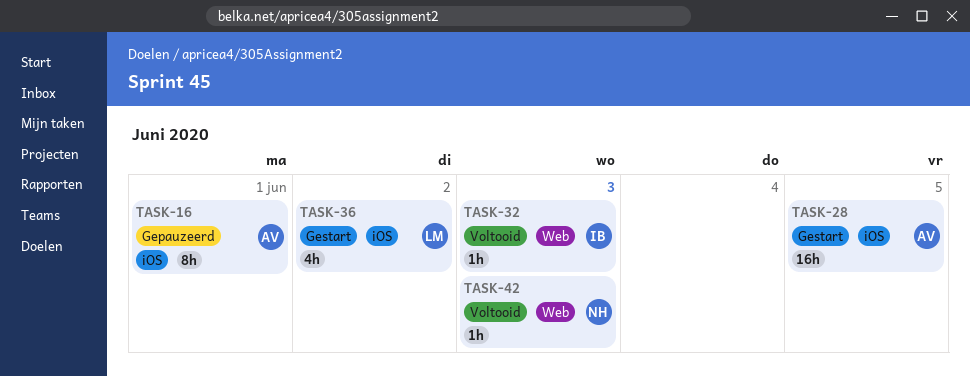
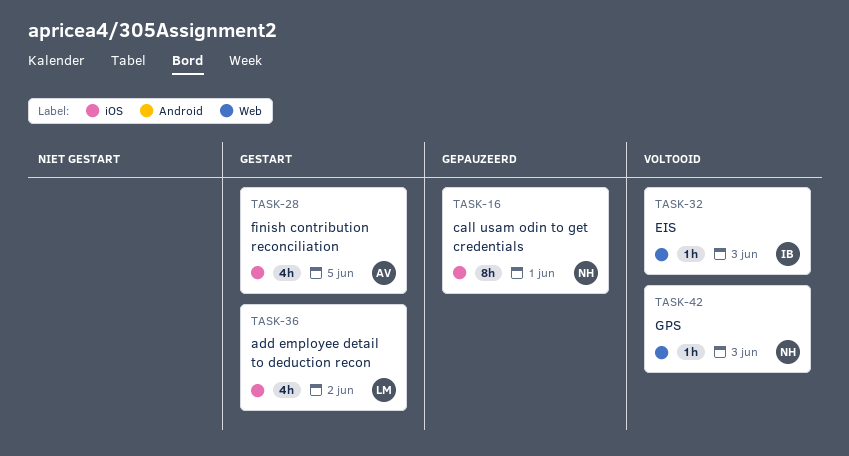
TASK-16, owner: AV -> NH
TASK-28, estimate: 16h -> 4h

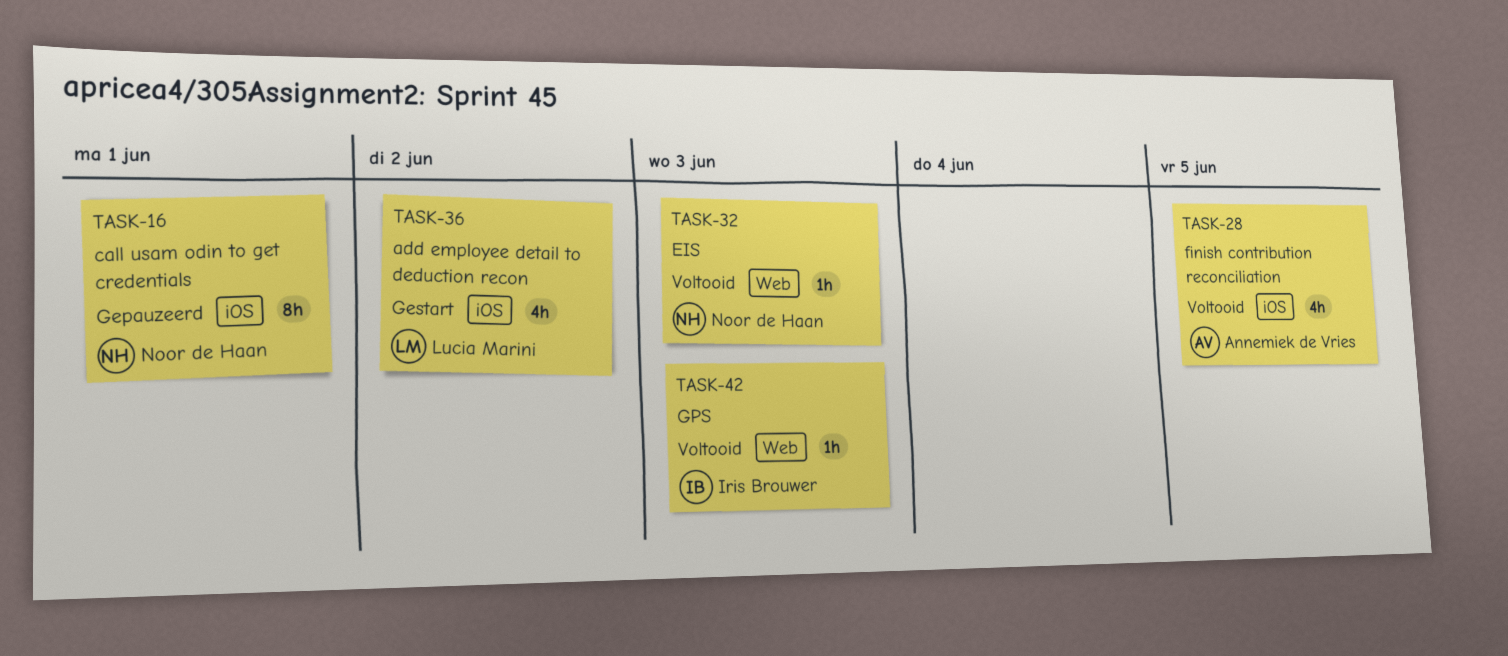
TASK-28, status: Gestart -> Voltooid
TASK-32, owner: Iris Brouwer -> Noor de Haan
TASK-42, owner: Noor de Haan -> Iris Brouwer

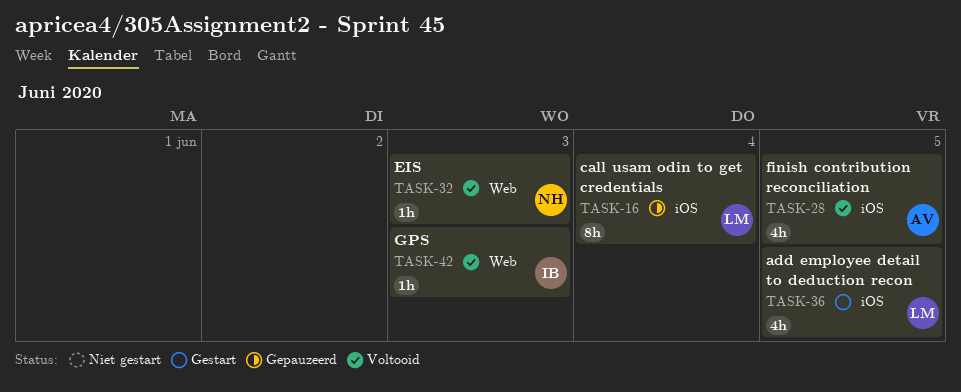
TASK-16, owner: Noor de Haan -> Lucia Marini
TASK-16, due: Jun 1 -> Jun 4
TASK-36, due: Jun 2 -> Jun 5

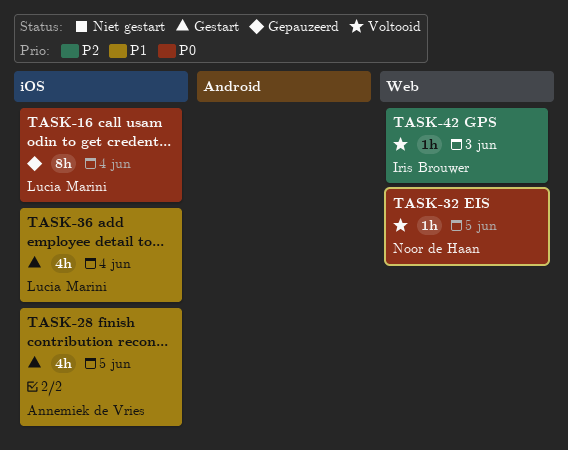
TASK-28, status: Voltooid -> Gestart
TASK-32, due: Jun 3 -> Jun 5
TASK-36, due: Jun 5 -> Jun 4

